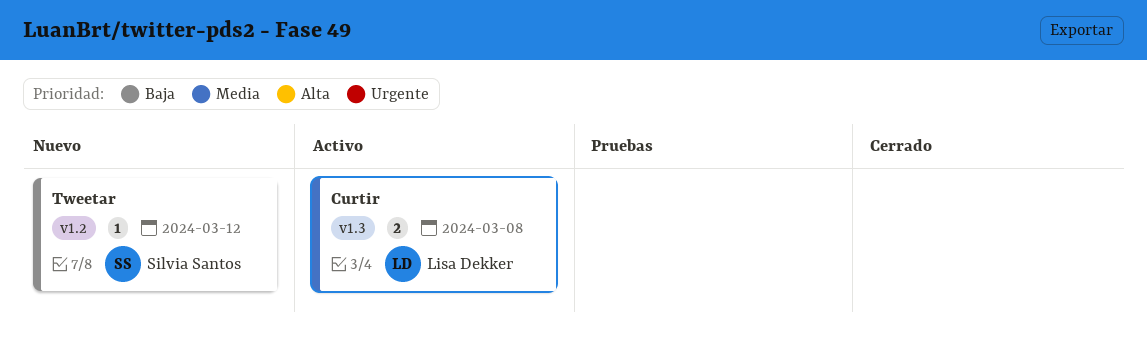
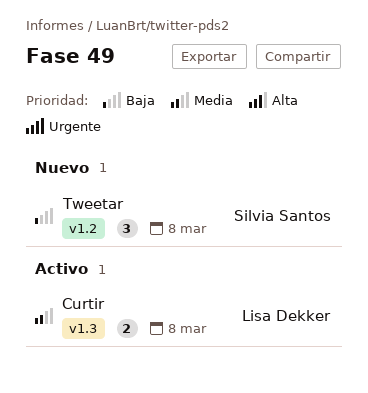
Tweetar, estimate: 1 -> 3
Tweetar, due: Mar 12 -> Mar 8

